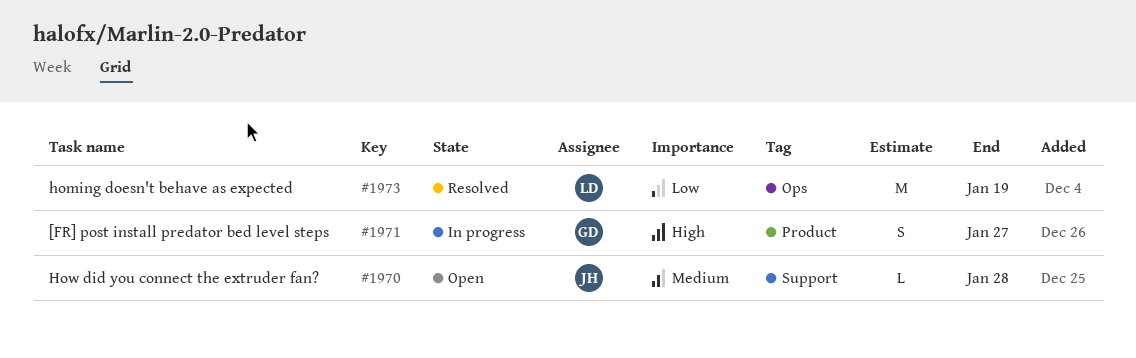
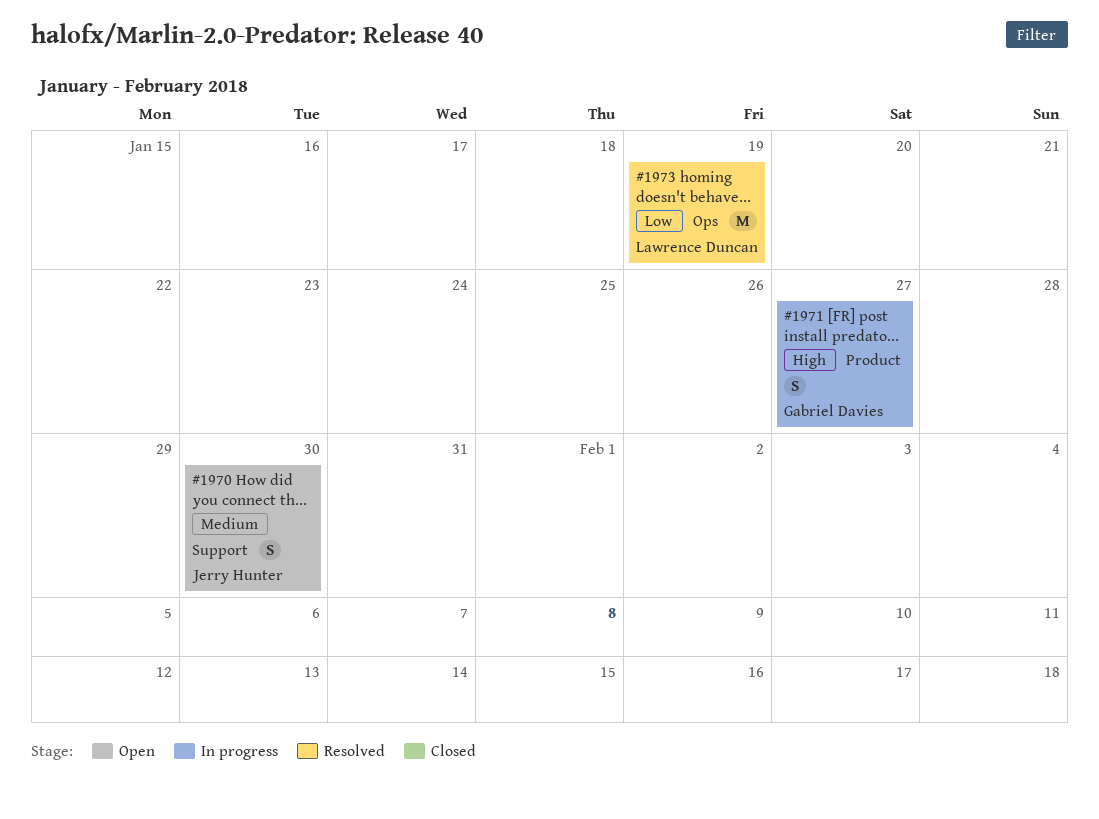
#1970, estimate: L -> S
#1970, due: Jan 28 -> Jan 30

